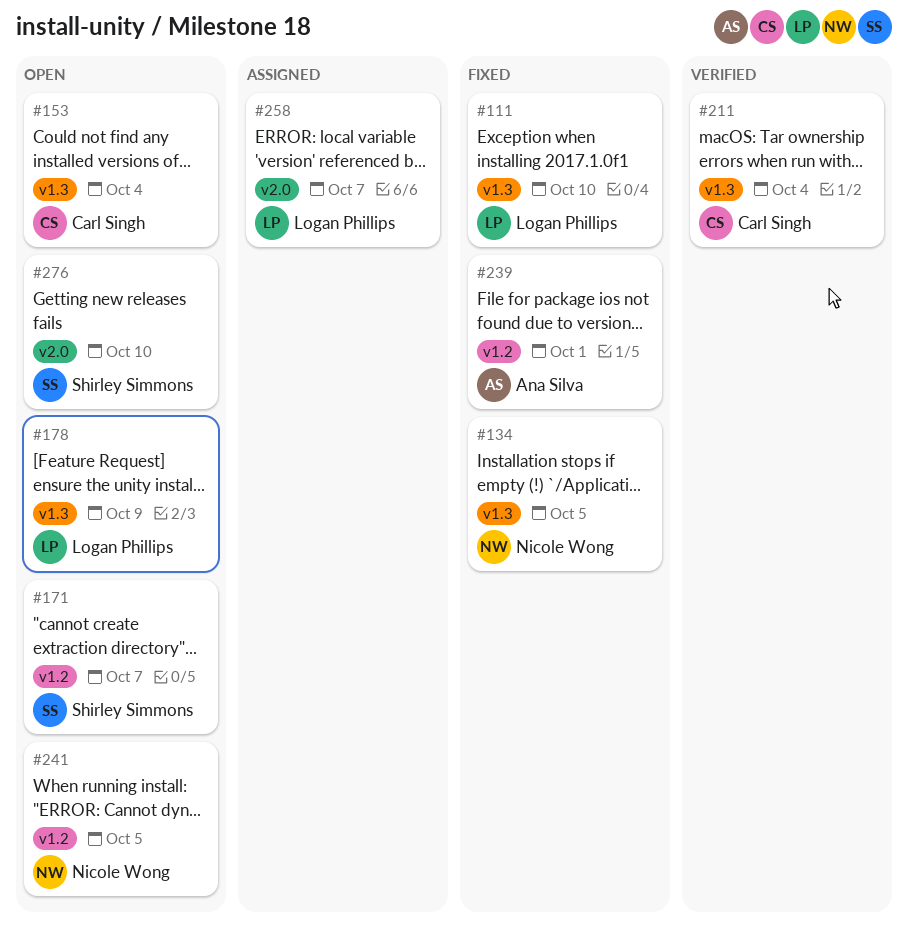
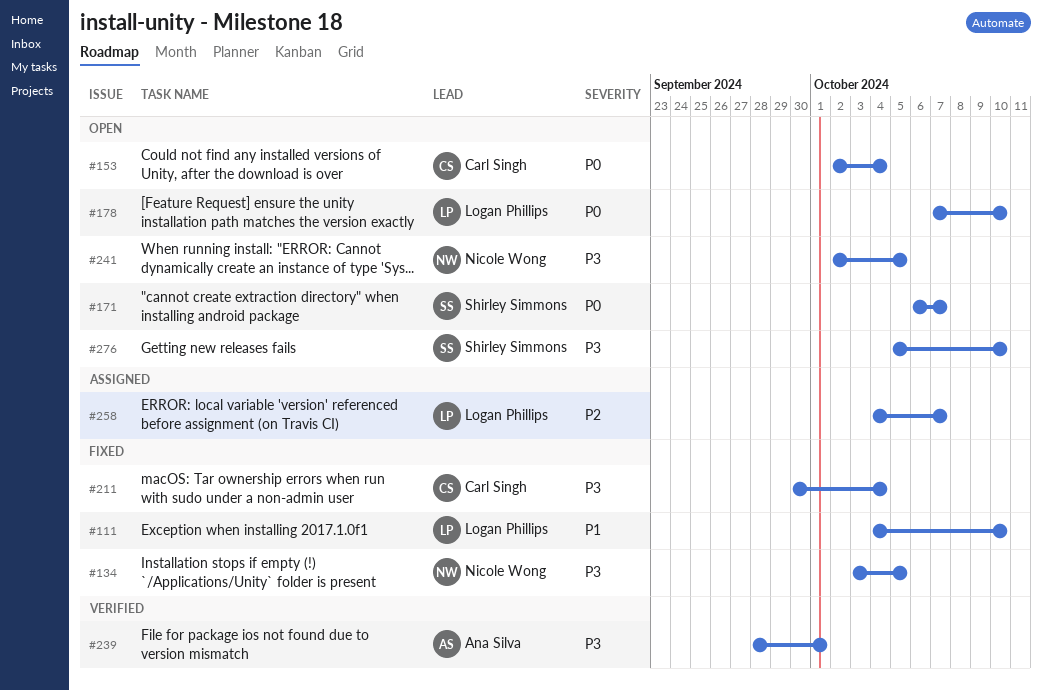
#178, due: Oct 9 -> Oct 10
#211, status: Verified -> Fixed
#239, status: Fixed -> Verified

